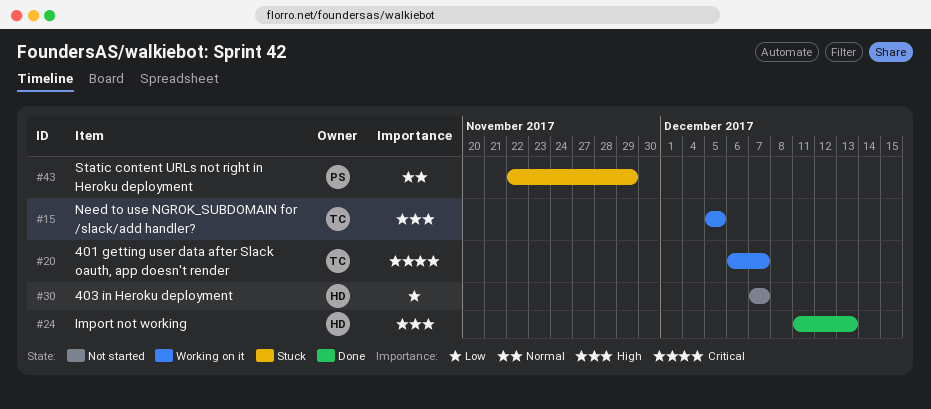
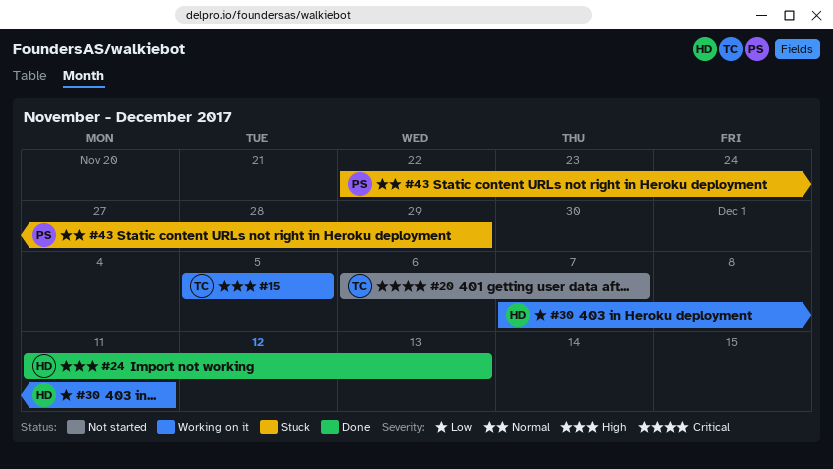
#20, status: Working on it -> Not started
#30, status: Not started -> Working on it
#30, due: Dec 7 -> Dec 11

